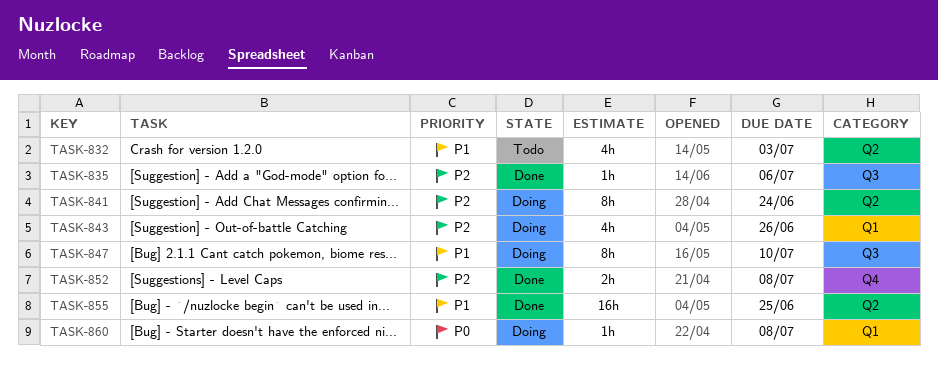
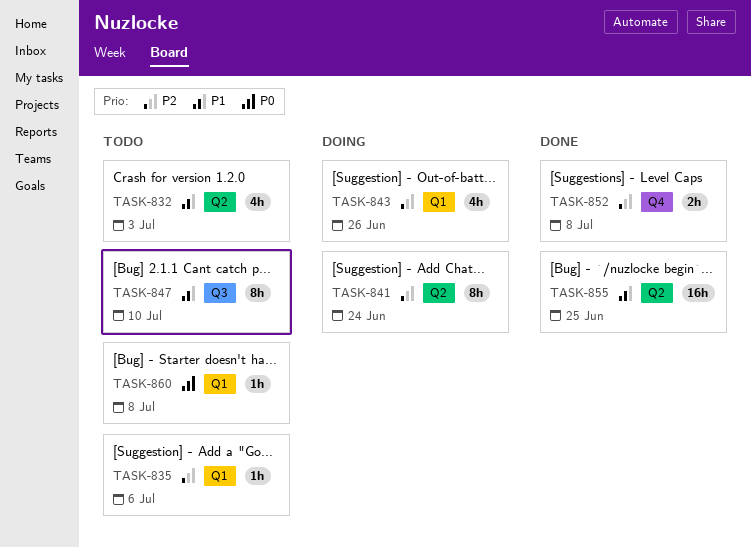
TASK-835, status: Done -> Todo
TASK-835, label: Q3 -> Q1
TASK-847, status: Doing -> Todo
TASK-860, status: Doing -> Todo

